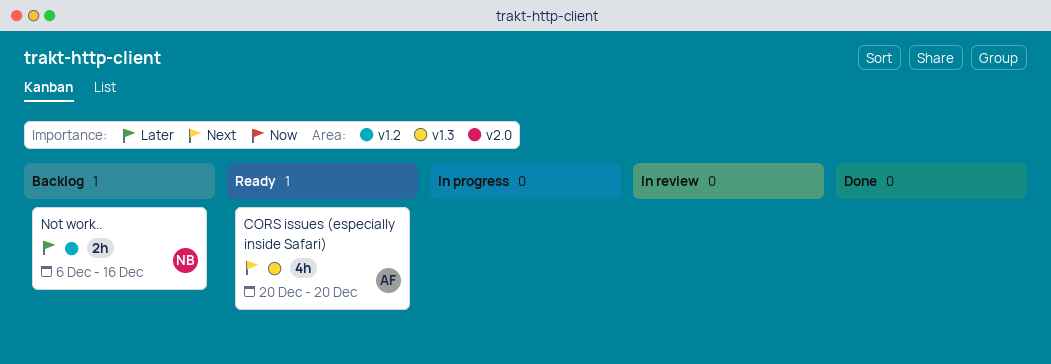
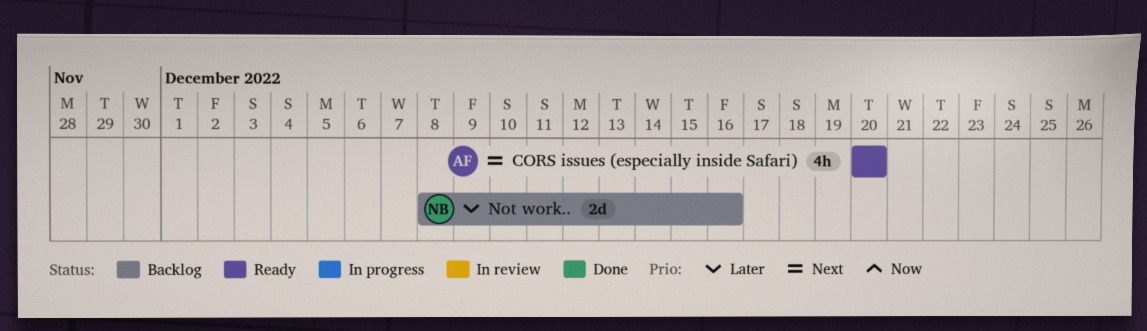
Not work.., estimate: 2h -> 2d
Not work.., start: Dec 6 -> Dec 8

